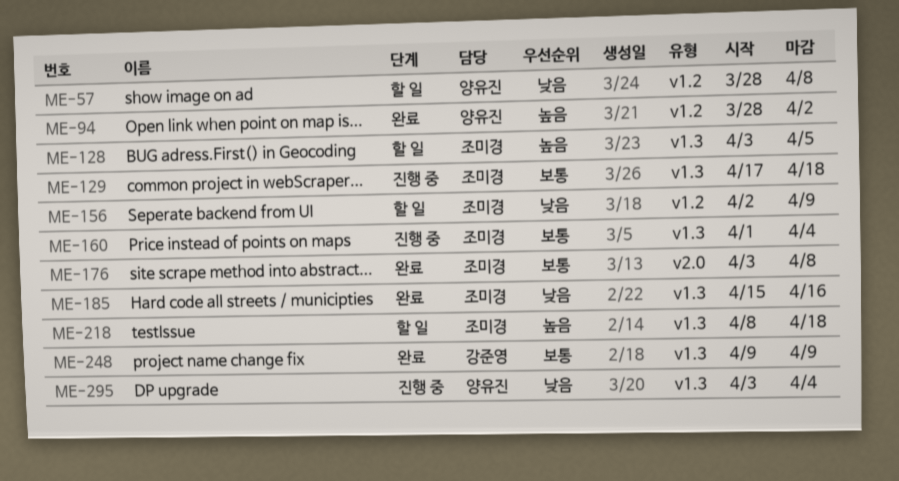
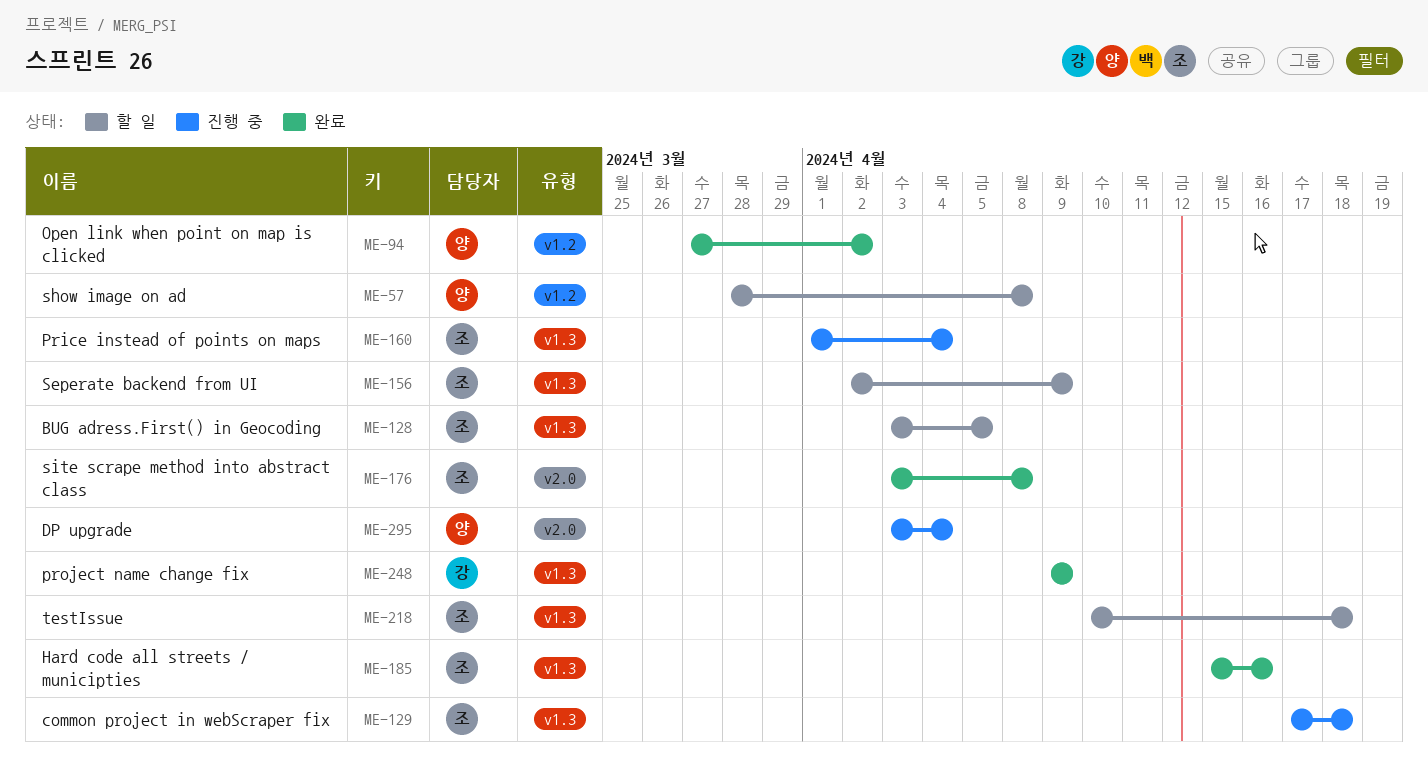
ME-94, start: Mar 28 -> Mar 27
ME-156, label: v1.2 -> v1.3
ME-218, start: Apr 8 -> Apr 10
ME-295, label: v1.3 -> v2.0

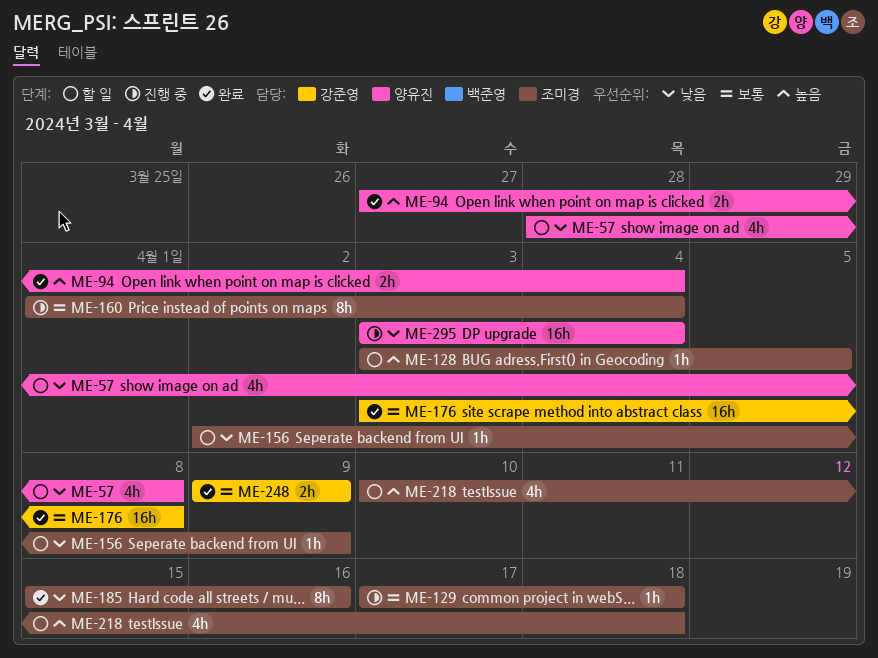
ME-94, due: Apr 2 -> Apr 4
ME-176, owner: 조미경 -> 강준영

